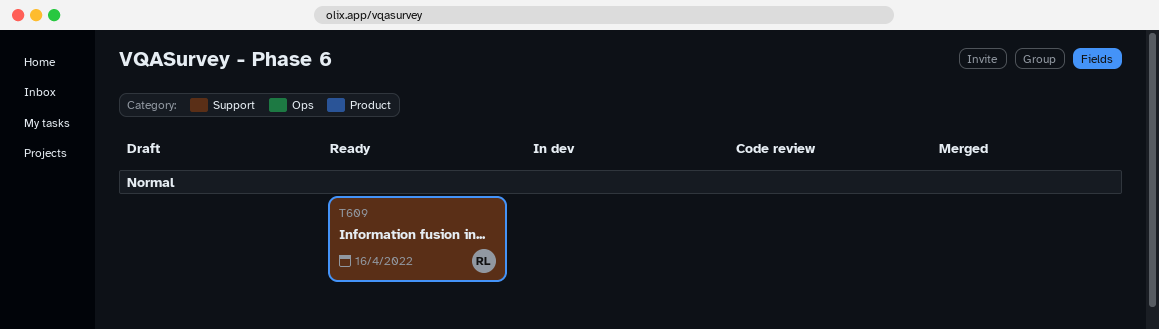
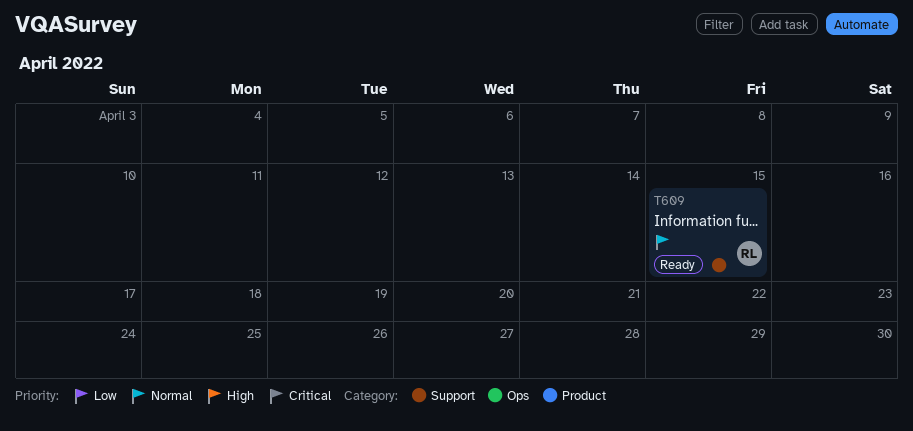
T609, due: Apr 16 -> Apr 15

